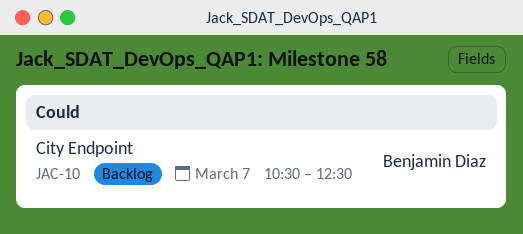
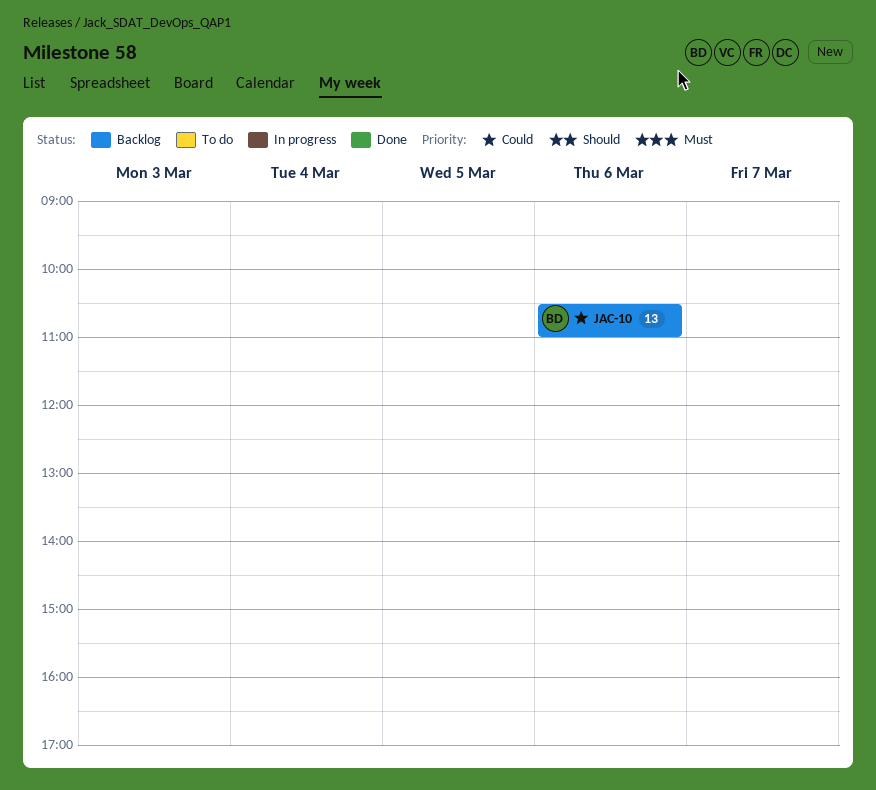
JAC-10, day: Mar 7 -> Mar 6
JAC-10, ends: 12:30 -> 11:00

